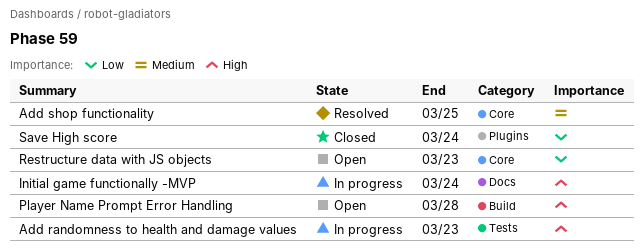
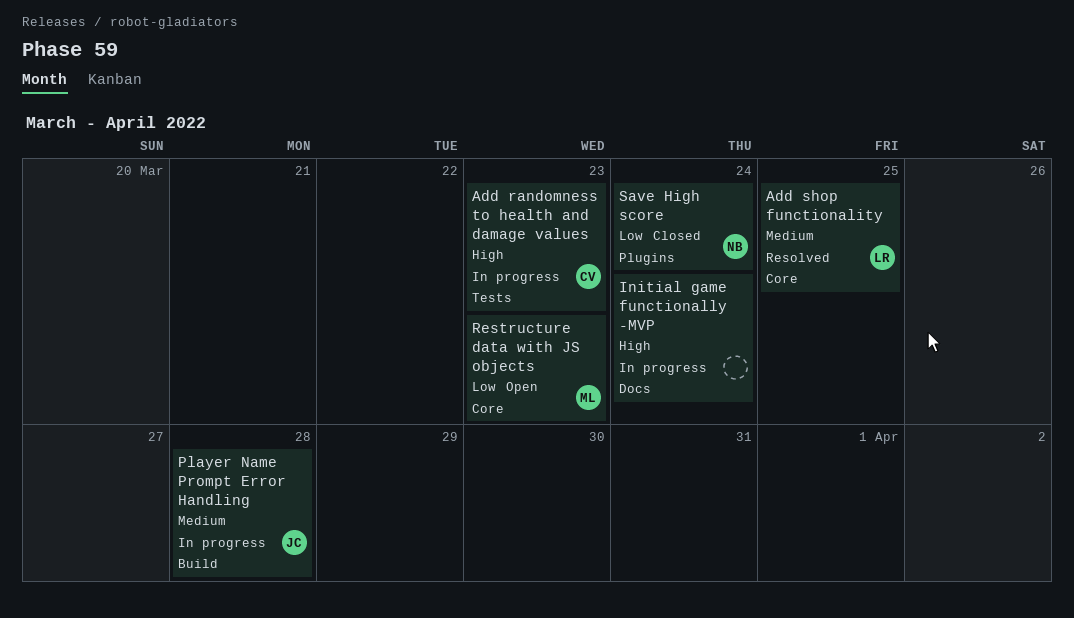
Player Name Prompt Error Handling, status: Open -> In progress
Player Name Prompt Error Handling, priority: High -> Medium

